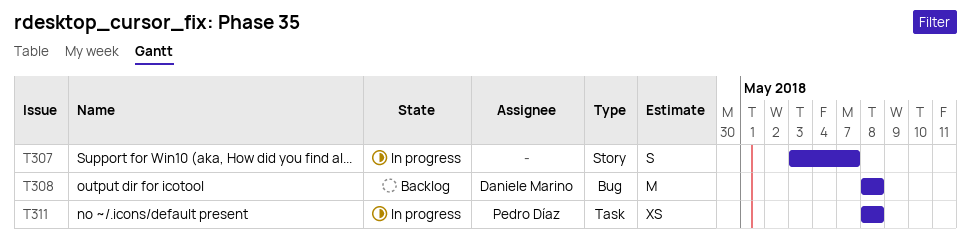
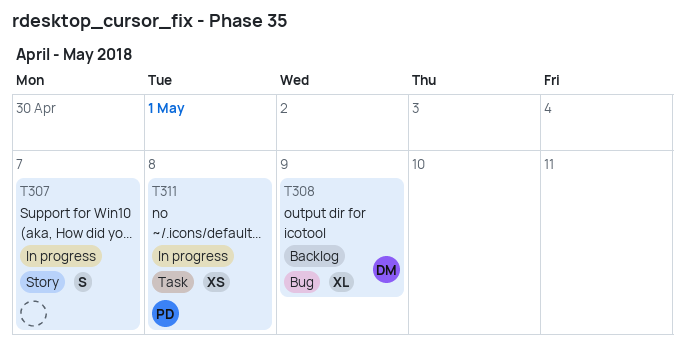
T308, estimate: M -> XL
T308, due: May 8 -> May 9

